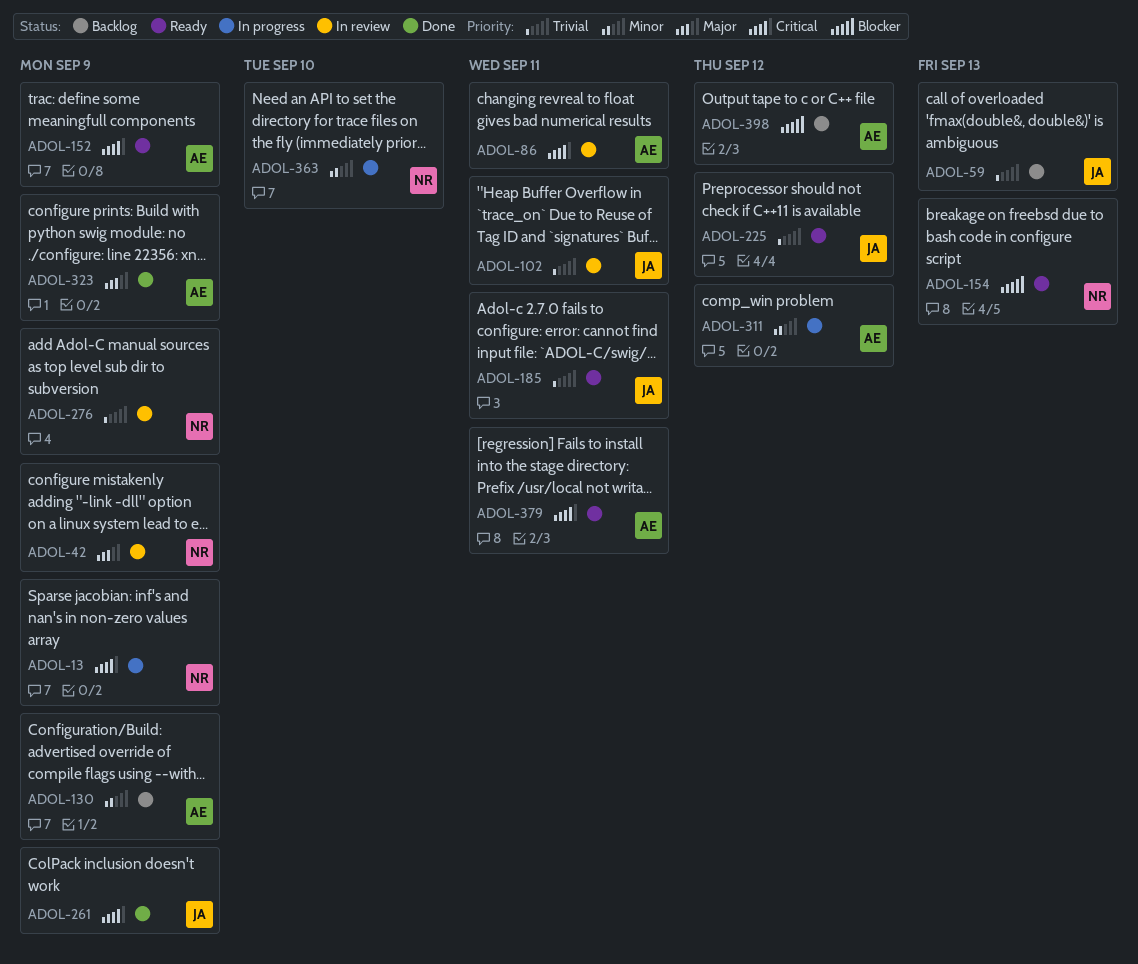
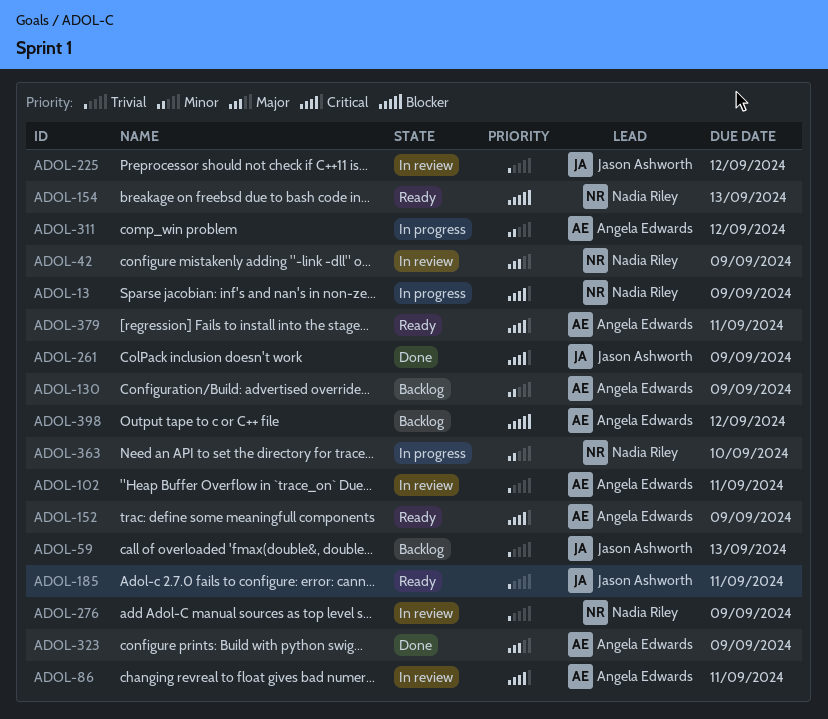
ADOL-102, owner: Jason Ashworth -> Angela Edwards
ADOL-225, status: Ready -> In review

